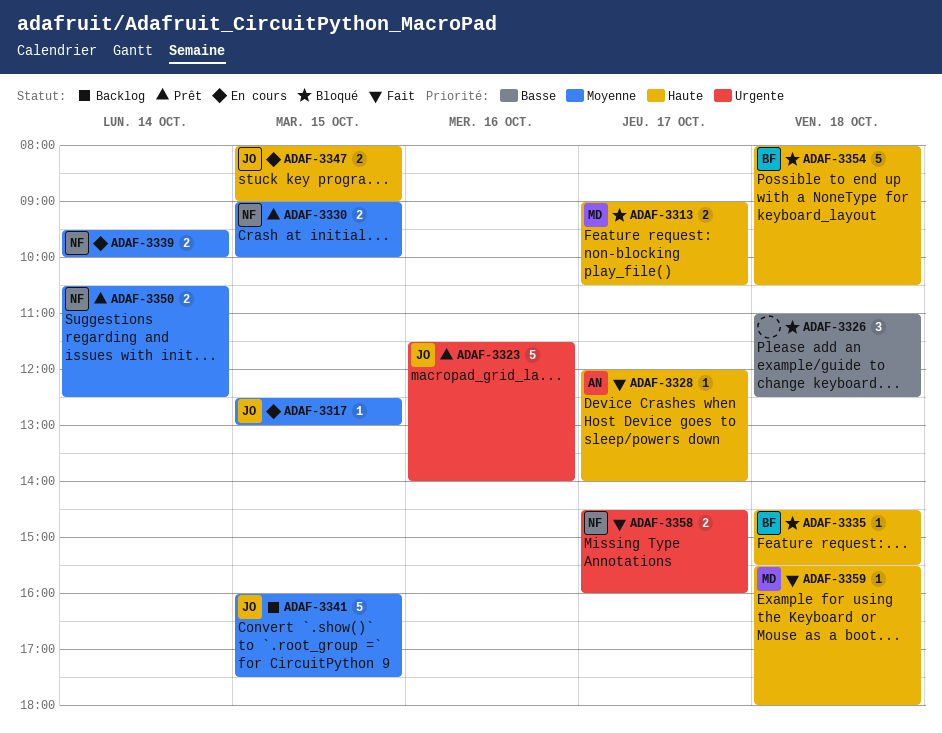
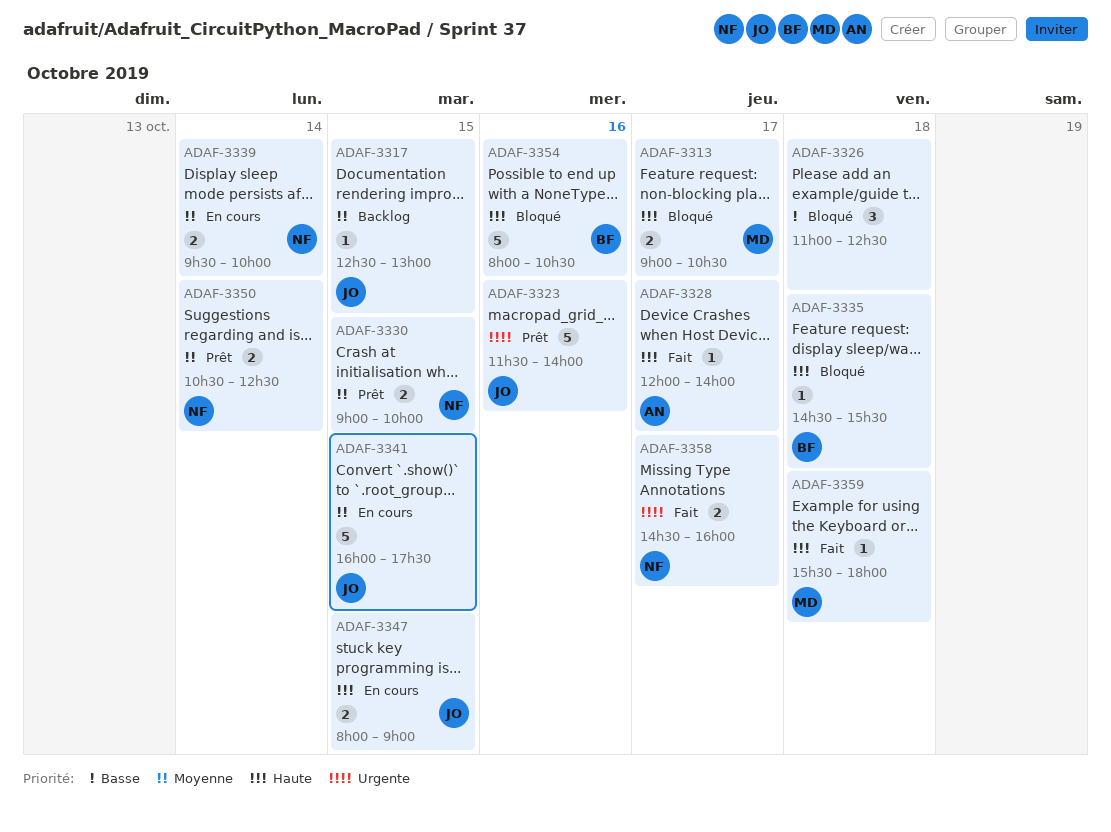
ADAF-3317, status: En cours -> Backlog
ADAF-3341, status: Backlog -> En cours
ADAF-3354, day: Oct 18 -> Oct 16

